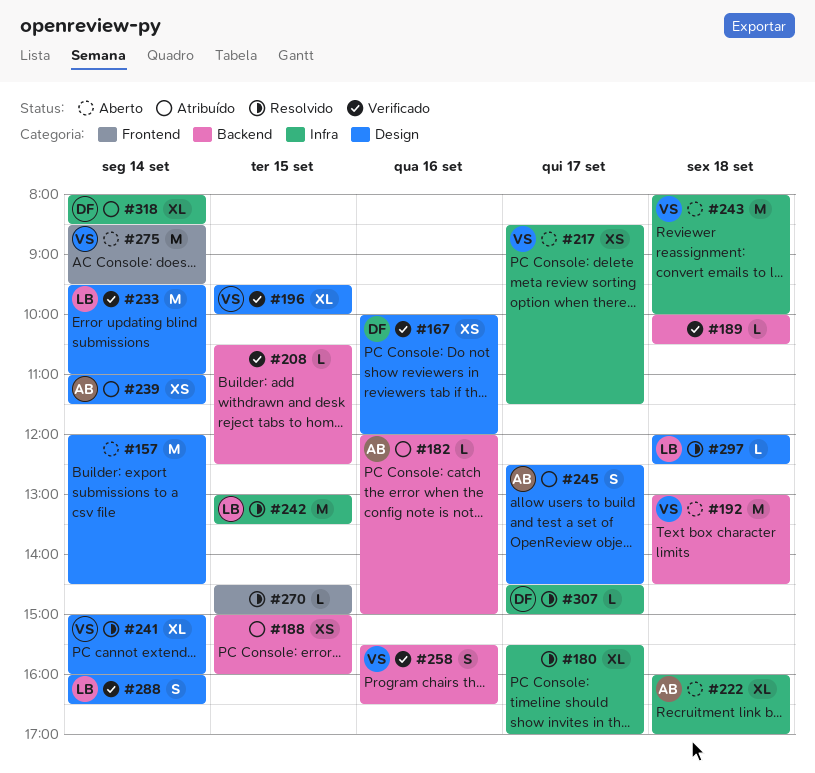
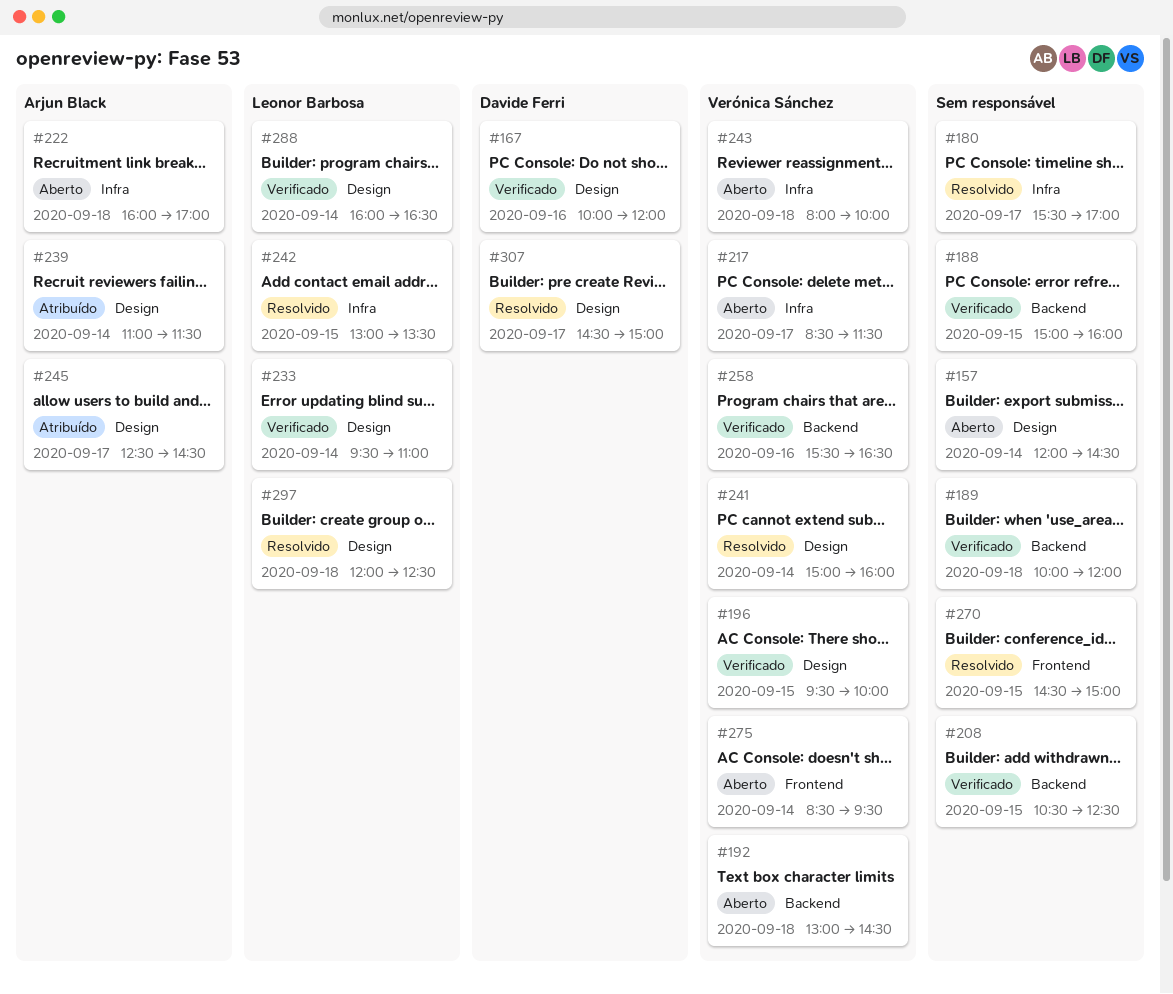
#182: present -> none
#188, status: Atribuído -> Verificado
#189, ends: 10:30 -> 12:00
#307, label: Infra -> Design
#318: present -> none

